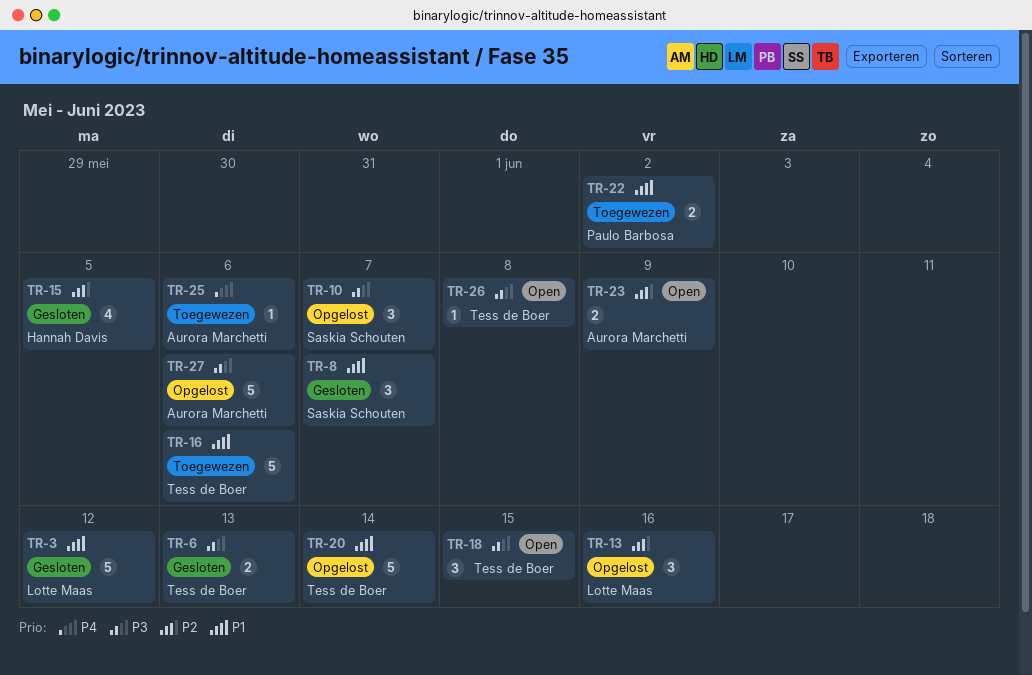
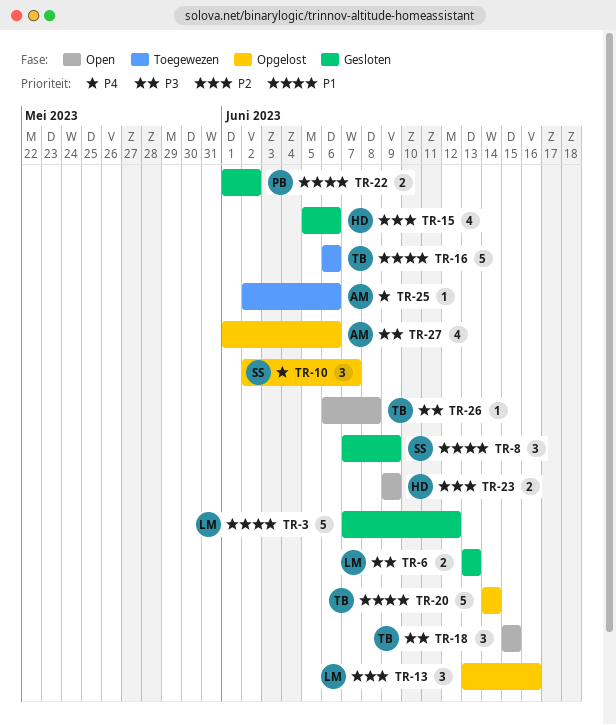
TR-6, owner: Tess de Boer -> Lotte Maas
TR-8, due: Jun 7 -> Jun 9
TR-10, priority: P3 -> P4
TR-15, due: Jun 5 -> Jun 6
TR-22, status: Toegewezen -> Gesloten
TR-23, owner: Aurora Marchetti -> Hannah Davis
TR-27, estimate: 5 -> 4

